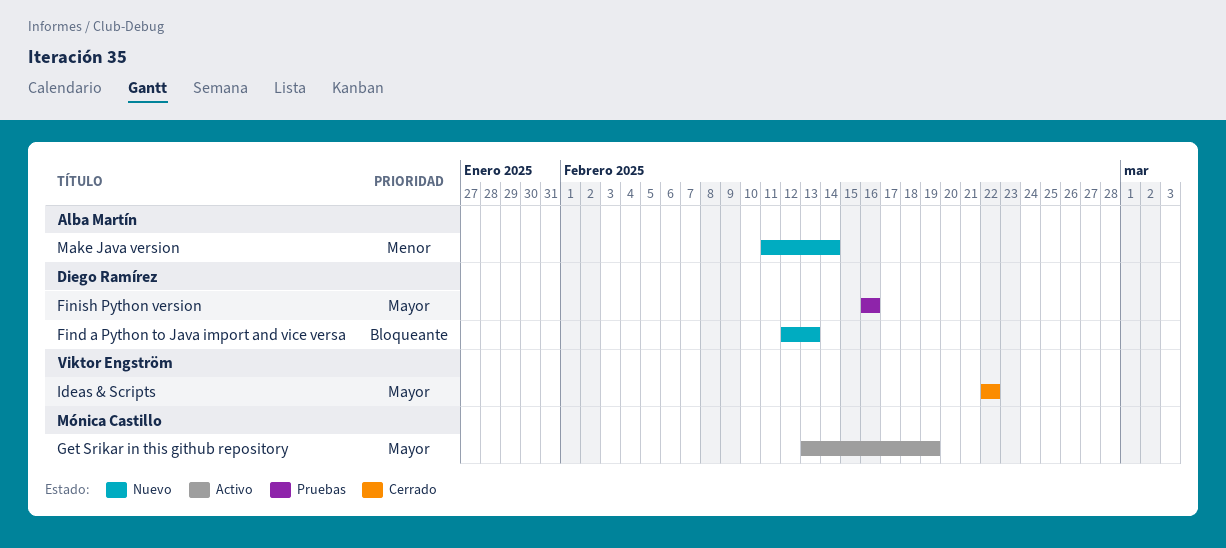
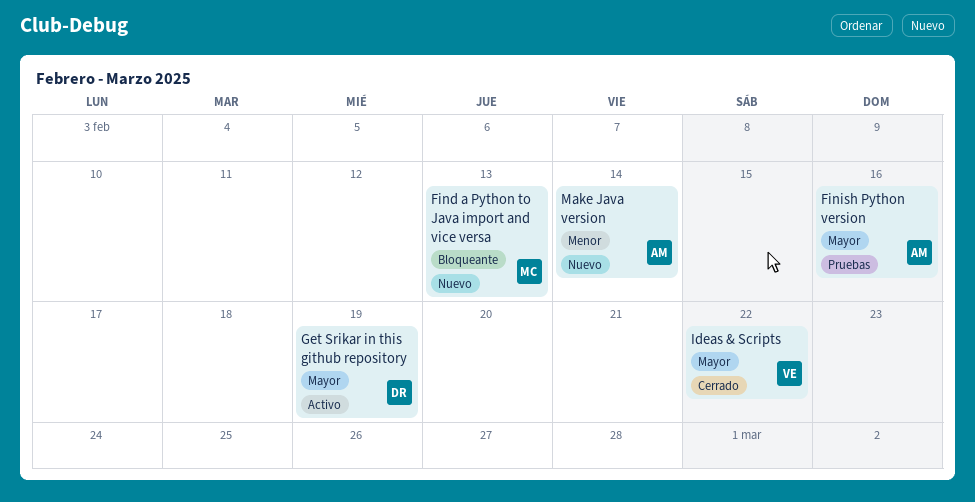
Find a Python to Java import and vice versa, owner: Diego Ramírez -> Mónica Castillo
Finish Python version, owner: Diego Ramírez -> Alba Martín
Get Srikar in this github repository, owner: Mónica Castillo -> Diego Ramírez

